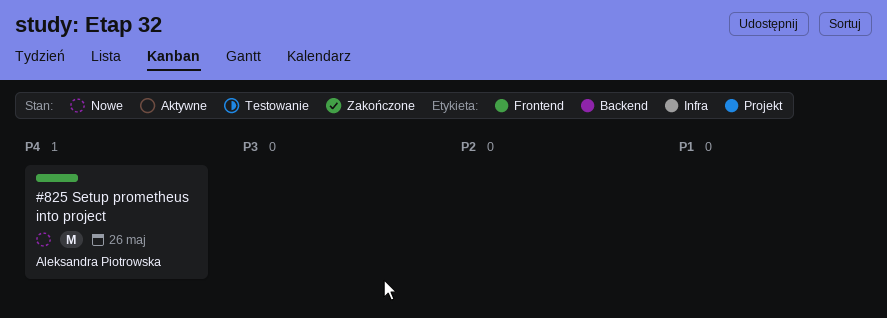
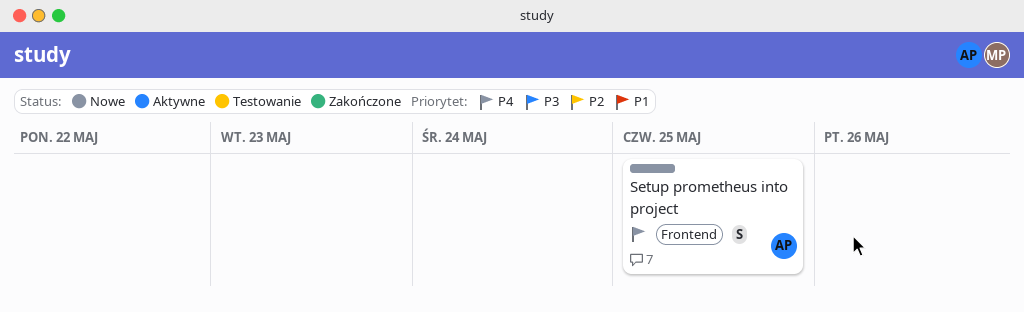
Setup prometheus into project, estimate: M -> S
Setup prometheus into project, due: May 26 -> May 25

